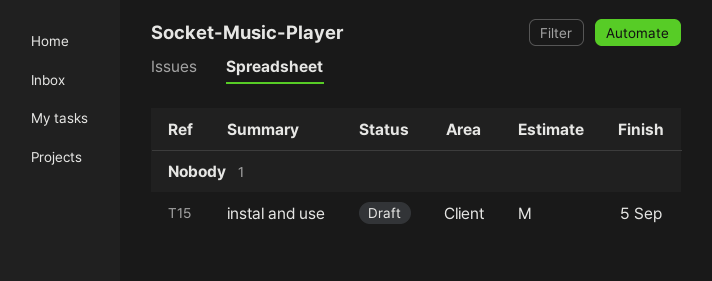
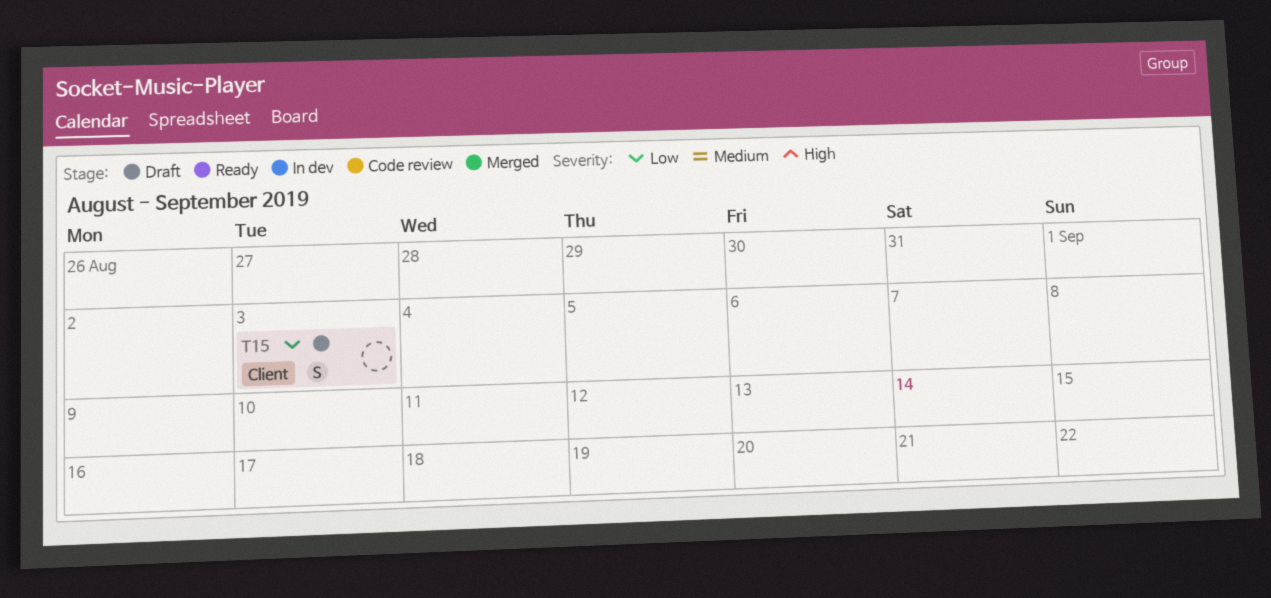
T15, estimate: M -> S
T15, due: Sep 5 -> Sep 3

